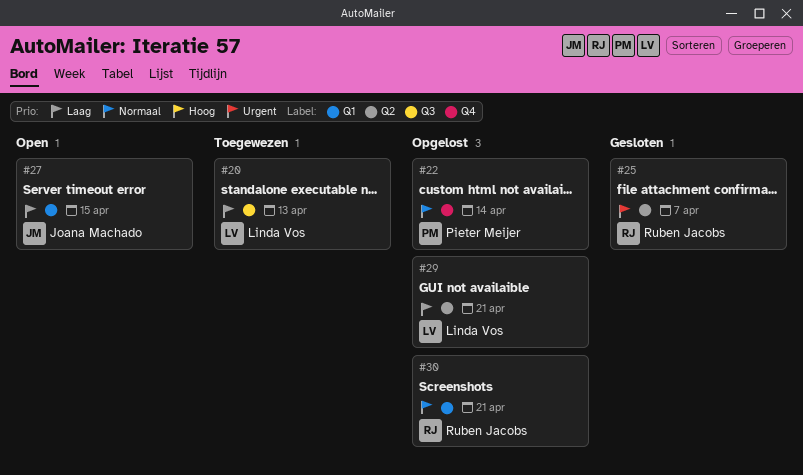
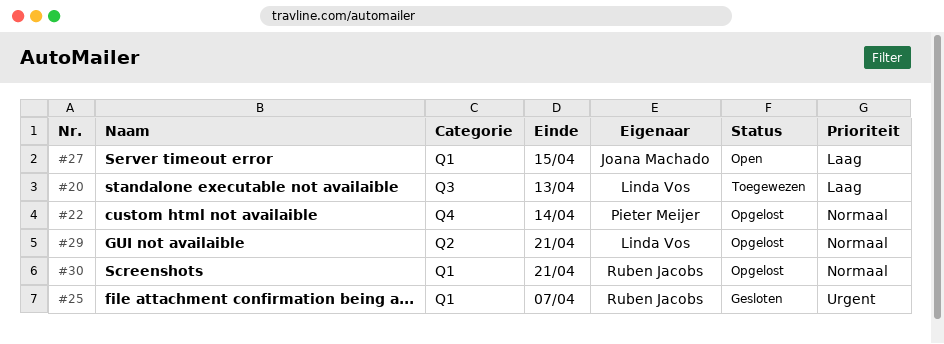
#25, label: Q2 -> Q1
#29, priority: Laag -> Normaal

